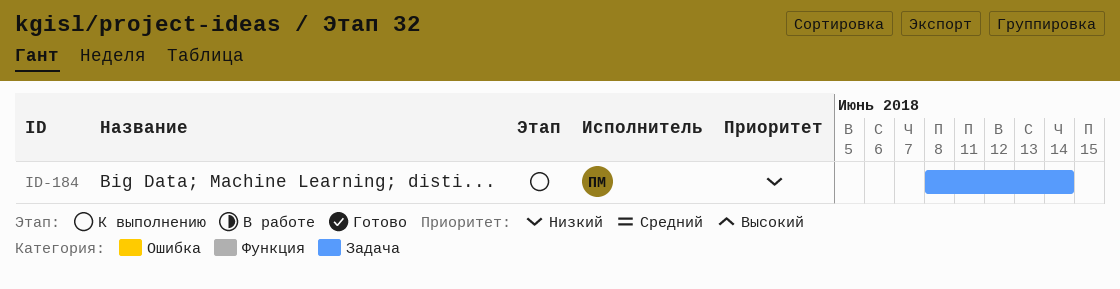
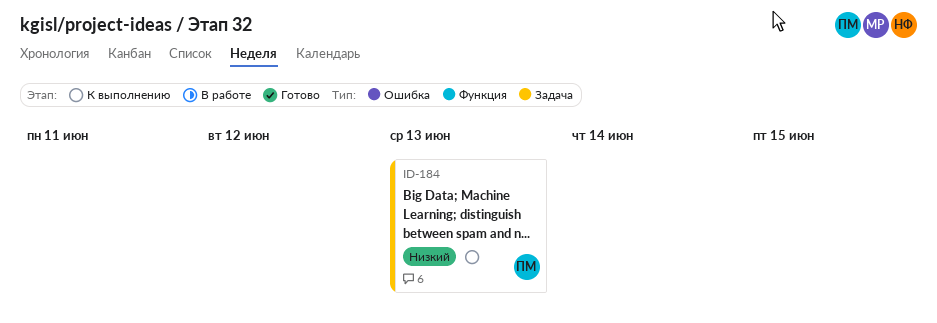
ID-184, due: Jun 14 -> Jun 13

